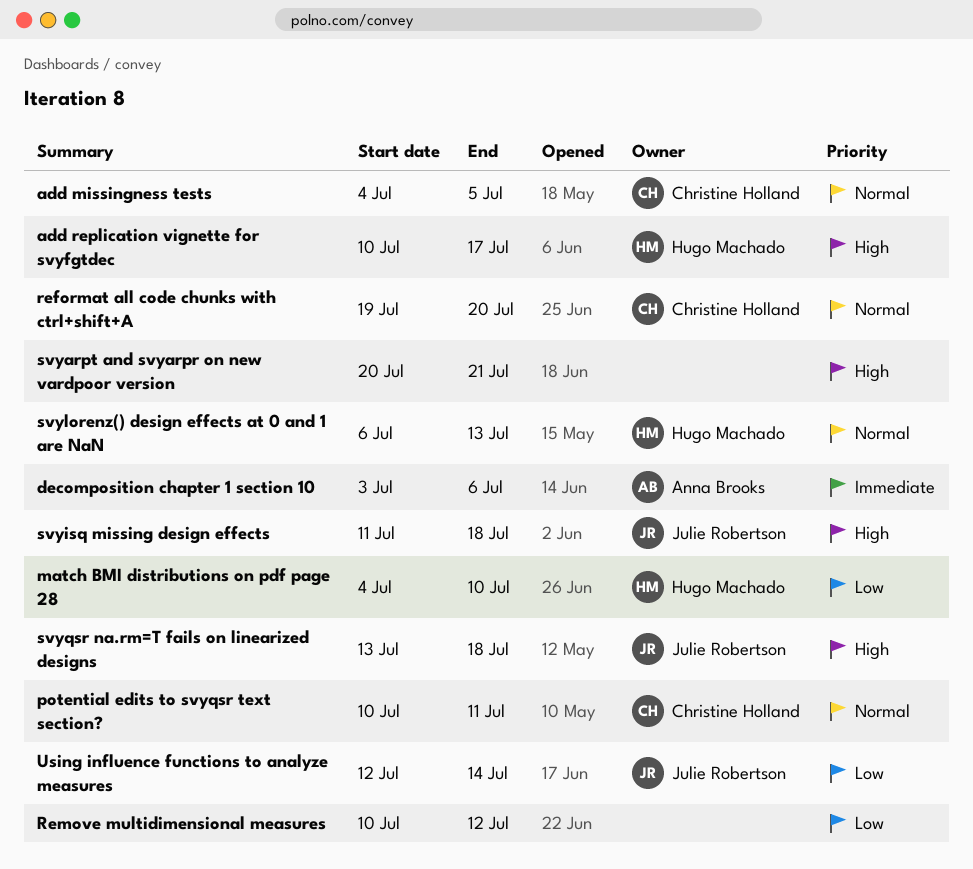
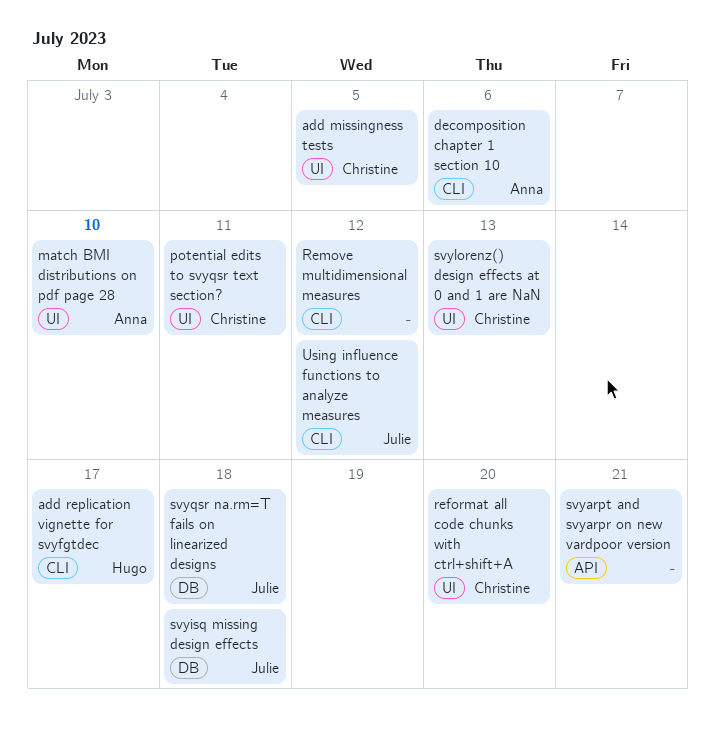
match BMI distributions on pdf page 28, owner: Hugo Machado -> Anna Brooks
svylorenz() design effects at 0 and 1 are NaN, owner: Hugo Machado -> Christine Holland
Using influence functions to analyze measures, due: Jul 14 -> Jul 12

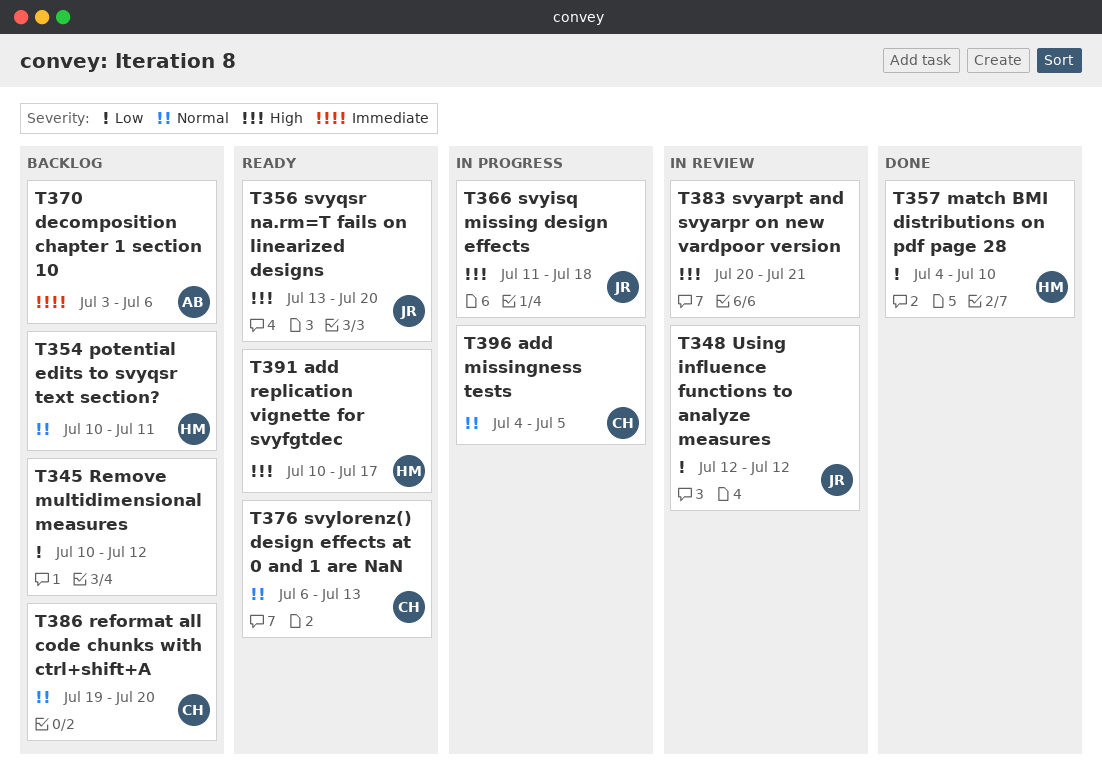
match BMI distributions on pdf page 28, owner: Anna -> Hugo
potential edits to svyqsr text section?, owner: Christine -> Hugo
svyqsr na.rm=T fails on linearized designs, due: Jul 18 -> Jul 20

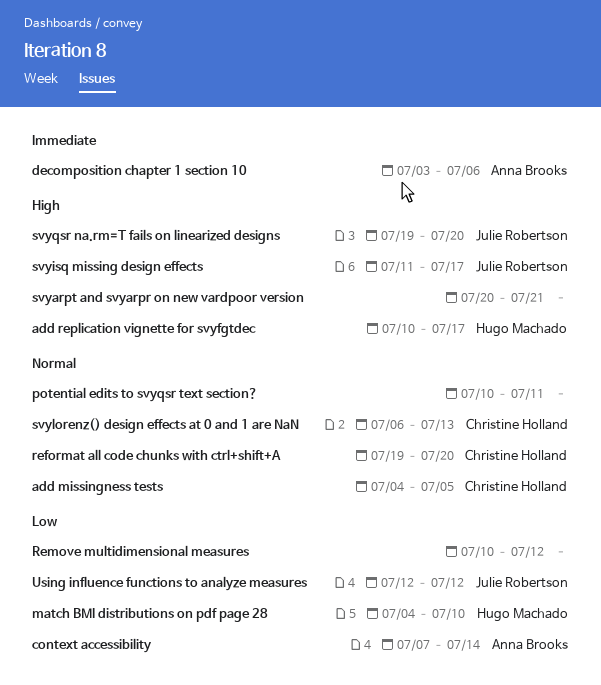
context accessibility: none -> present
potential edits to svyqsr text section?, owner: Hugo Machado -> none
svyisq missing design effects, due: Jul 18 -> Jul 17
svyqsr na.rm=T fails on linearized designs, start: Jul 13 -> Jul 19

